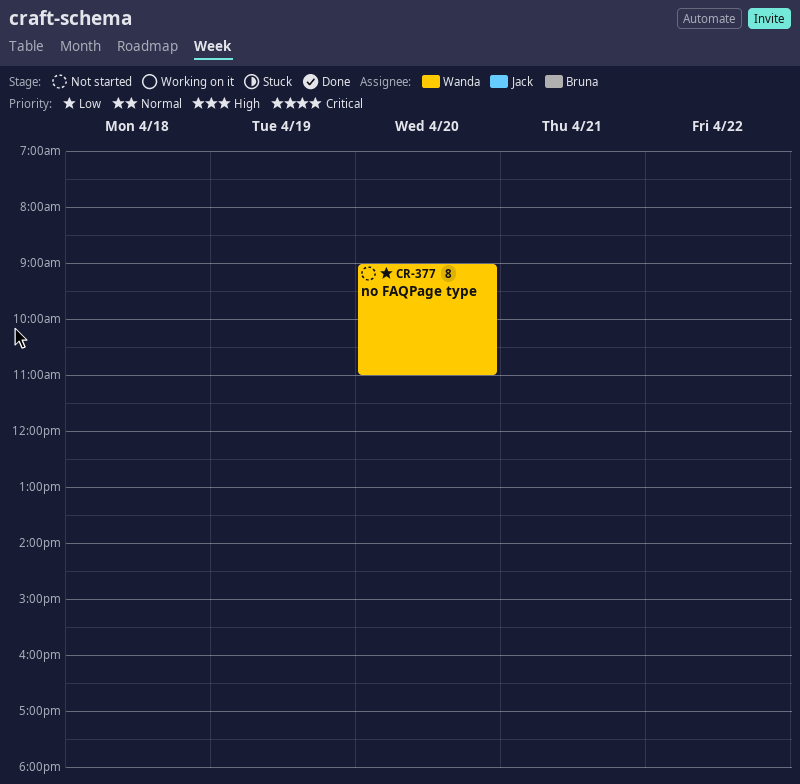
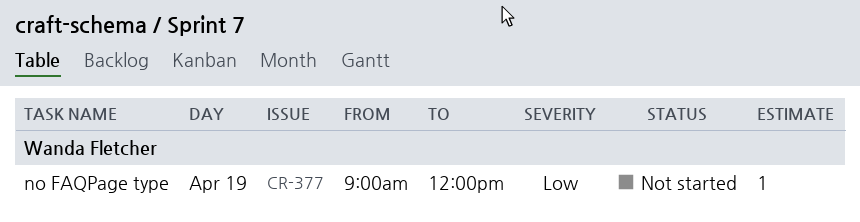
CR-377, estimate: 8 -> 1
CR-377, day: Apr 20 -> Apr 19
CR-377, ends: 11:00 -> 12:00

